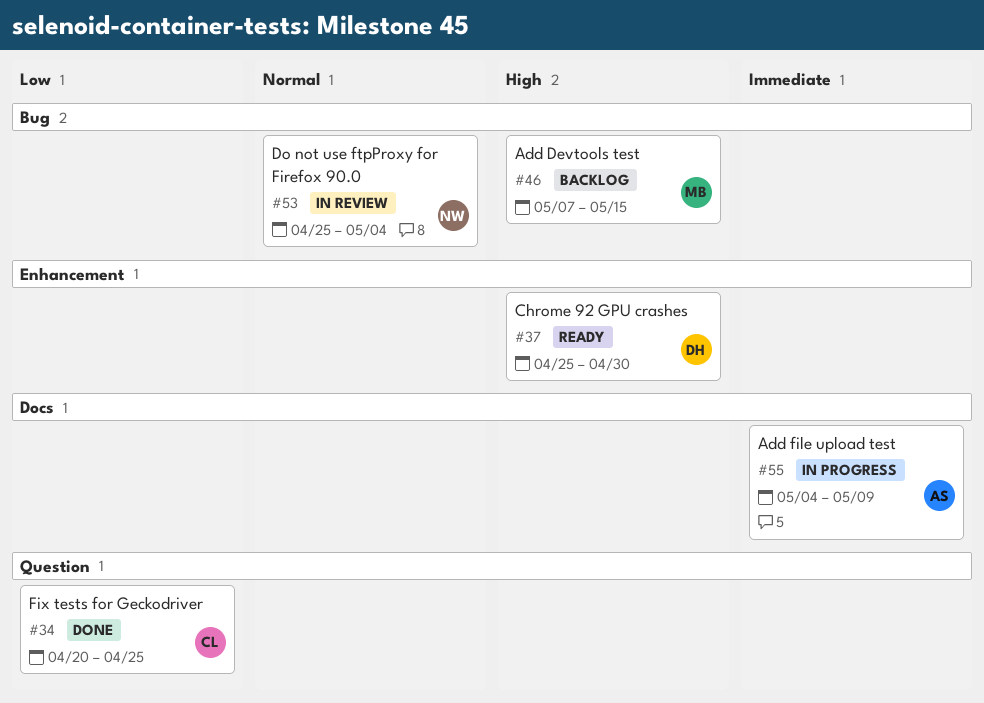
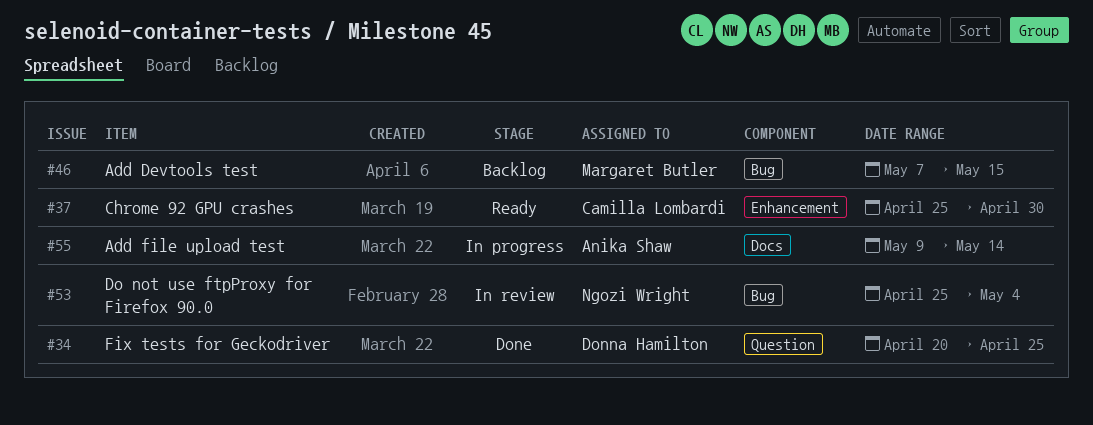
#34, owner: Camilla Lombardi -> Donna Hamilton
#37, owner: Donna Hamilton -> Camilla Lombardi
#55, start: May 4 -> May 9
#55, due: May 9 -> May 14

